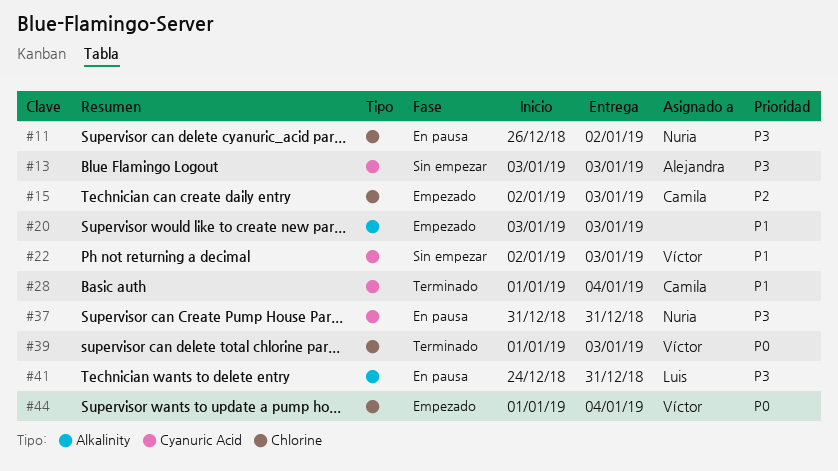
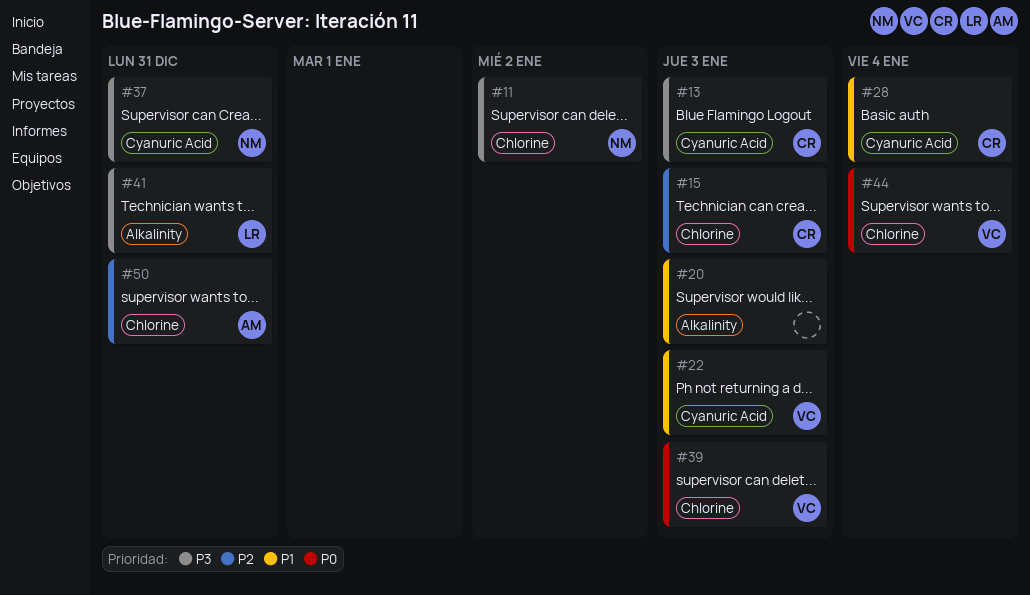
#13, owner: Alejandra -> Camila
#50: none -> present

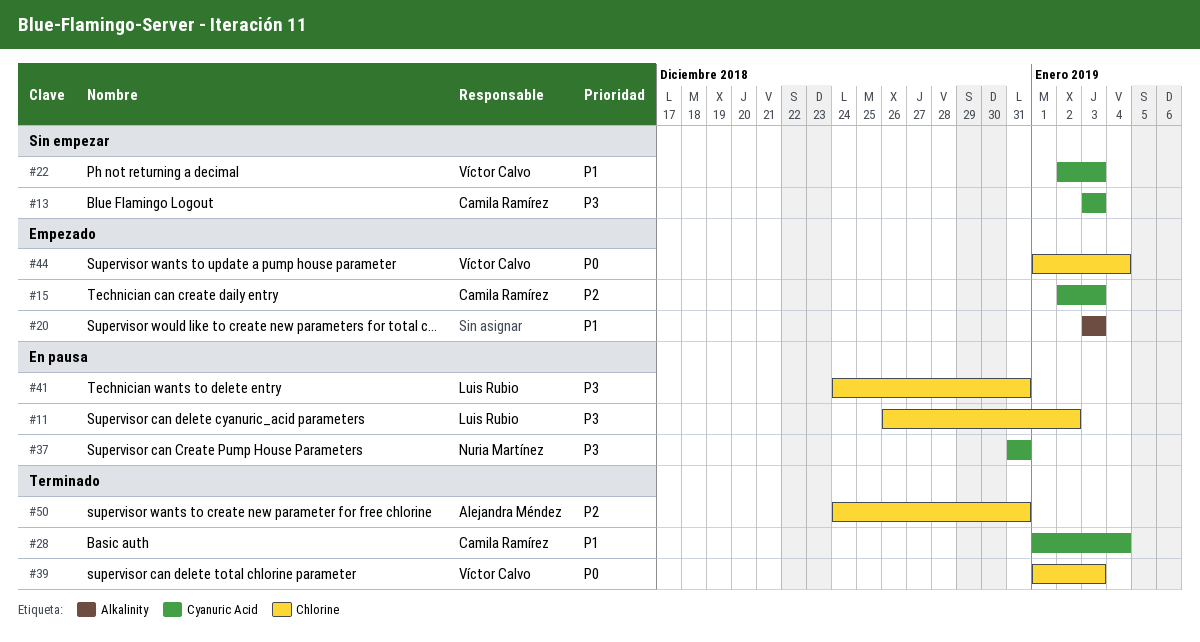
#11, owner: Nuria Martínez -> Luis Rubio
#15, label: Chlorine -> Cyanuric Acid
#41, label: Alkalinity -> Chlorine

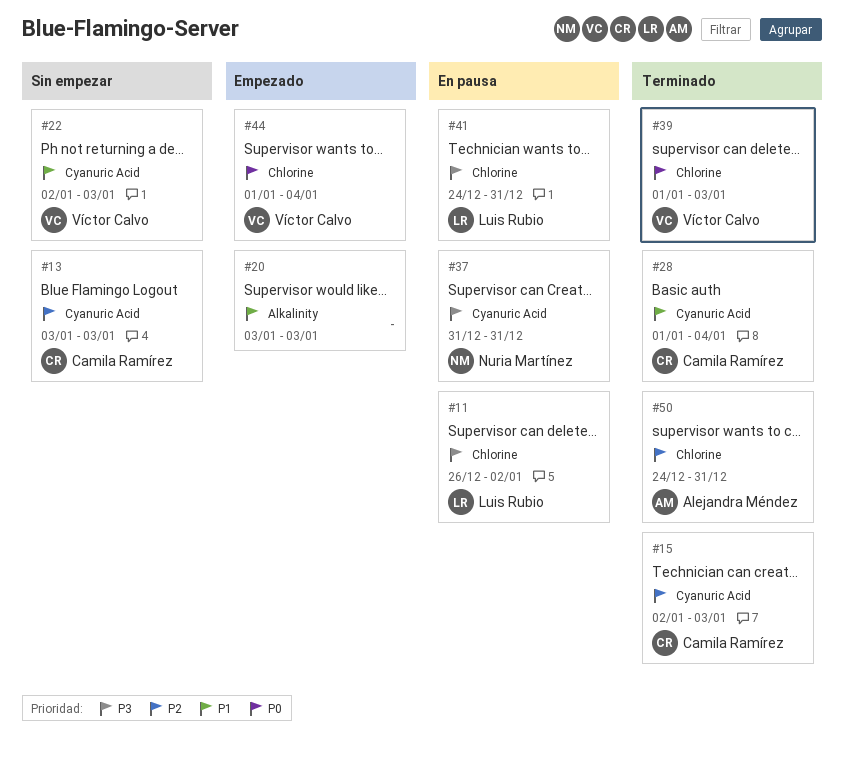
#13, priority: P3 -> P2
#15, status: Empezado -> Terminado

